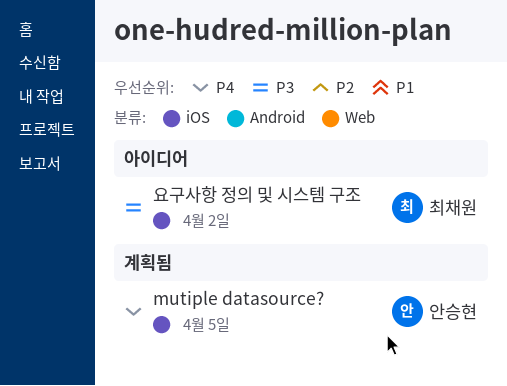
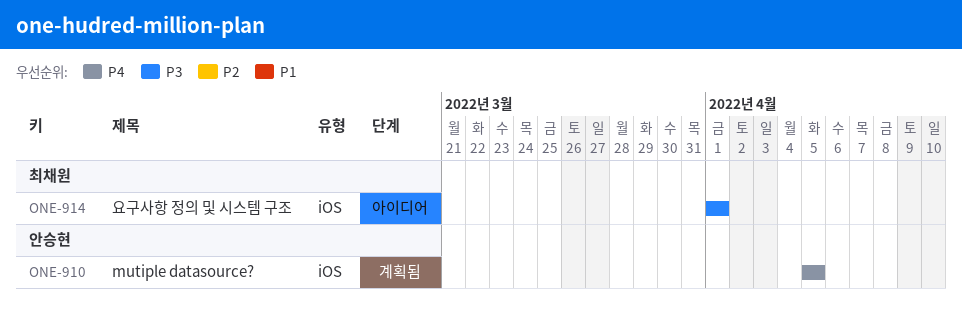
요구사항 정의 및 시스템 구조, due: Apr 2 -> Apr 1

